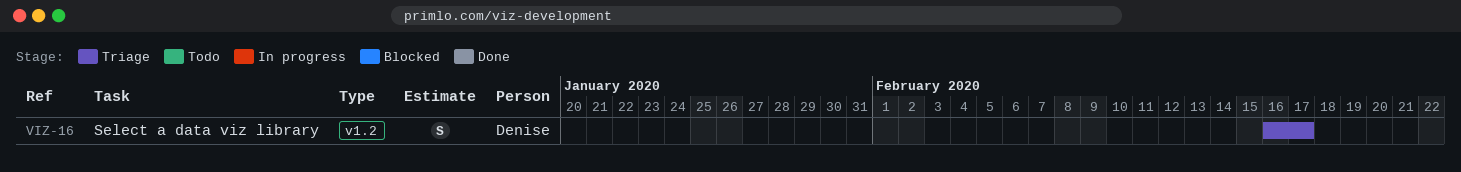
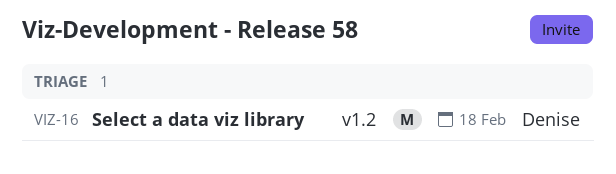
VIZ-16, estimate: S -> M
VIZ-16, due: Feb 17 -> Feb 18

